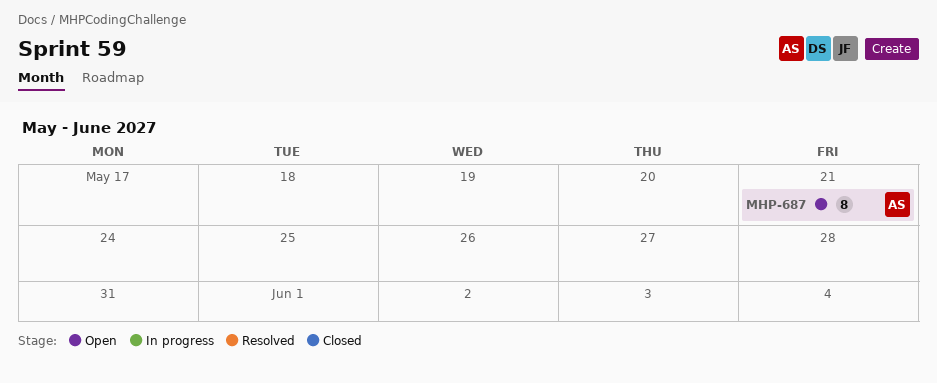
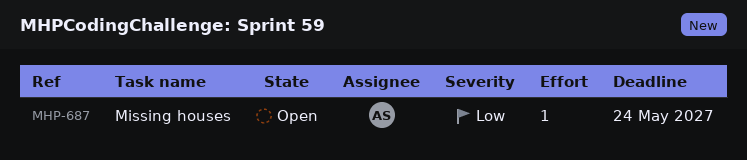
MHP-687, estimate: 8 -> 1
MHP-687, due: May 21 -> May 24

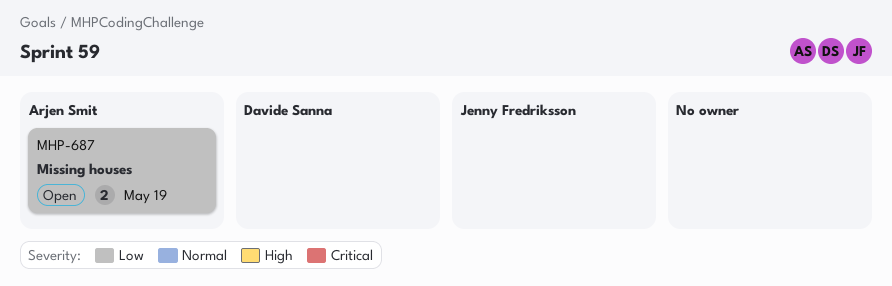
MHP-687, estimate: 1 -> 2
MHP-687, due: May 24 -> May 19

